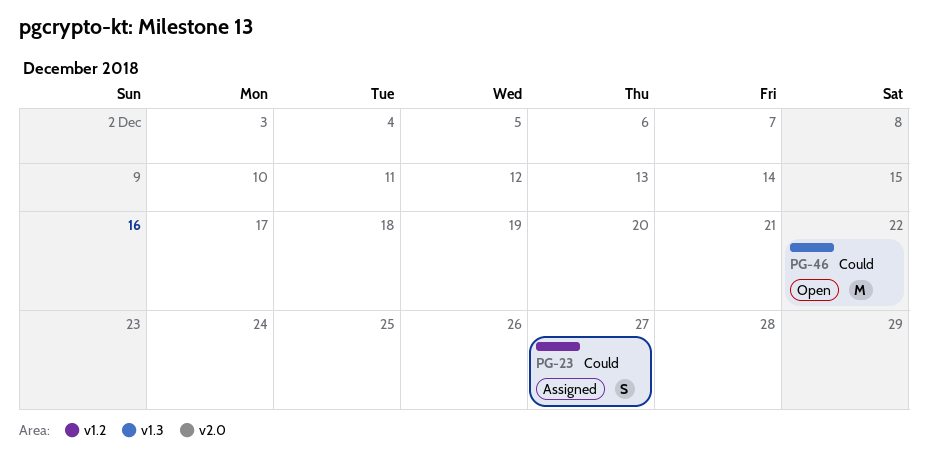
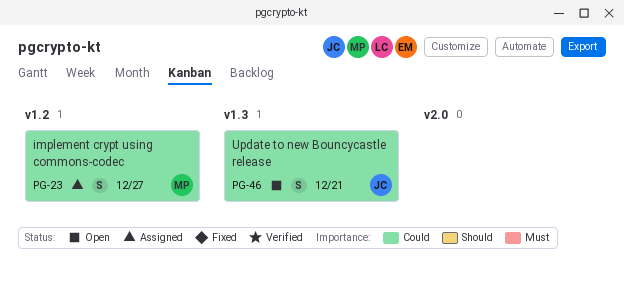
PG-46, estimate: M -> S
PG-46, due: Dec 22 -> Dec 21

